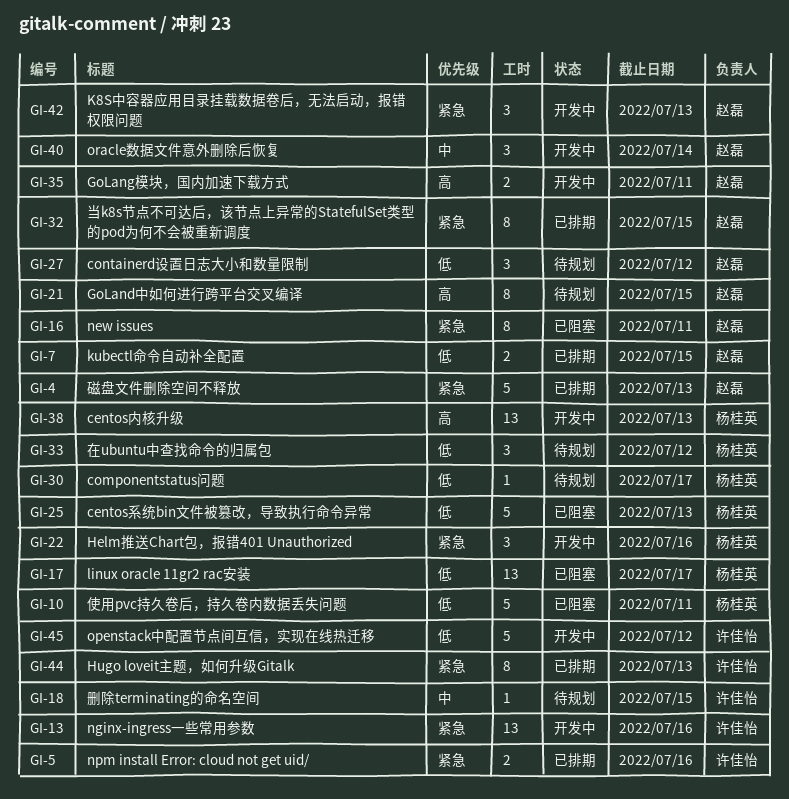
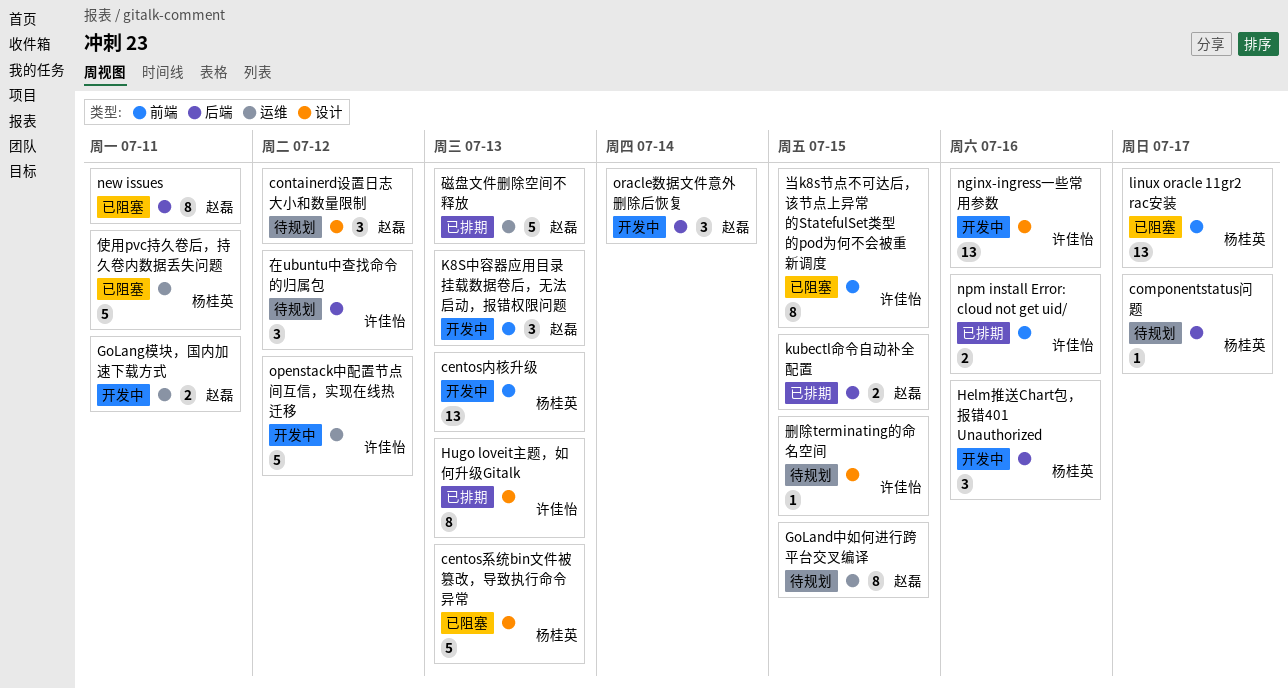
在ubuntu中查找命令的归属包, owner: 杨桂英 -> 许佳怡
当k8s节点不可达后，该节点上异常的StatefulSet类型的pod为何不会被重新调度, status: 已排期 -> 已阻塞
当k8s节点不可达后，该节点上异常的StatefulSet类型的pod为何不会被重新调度, owner: 赵磊 -> 许佳怡

